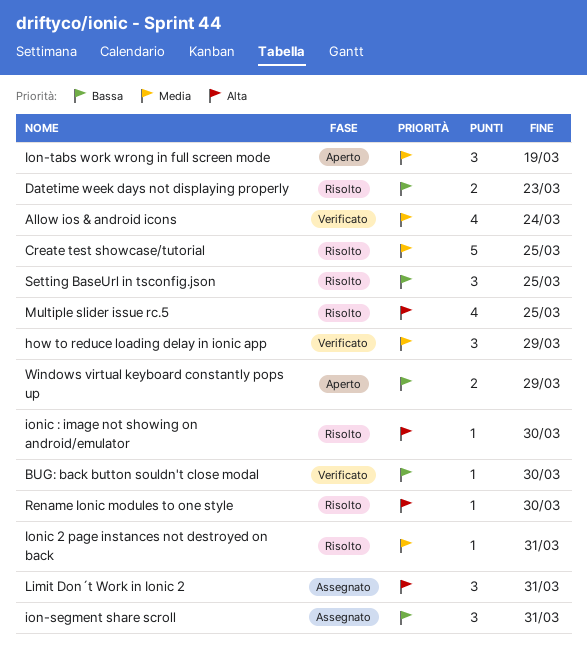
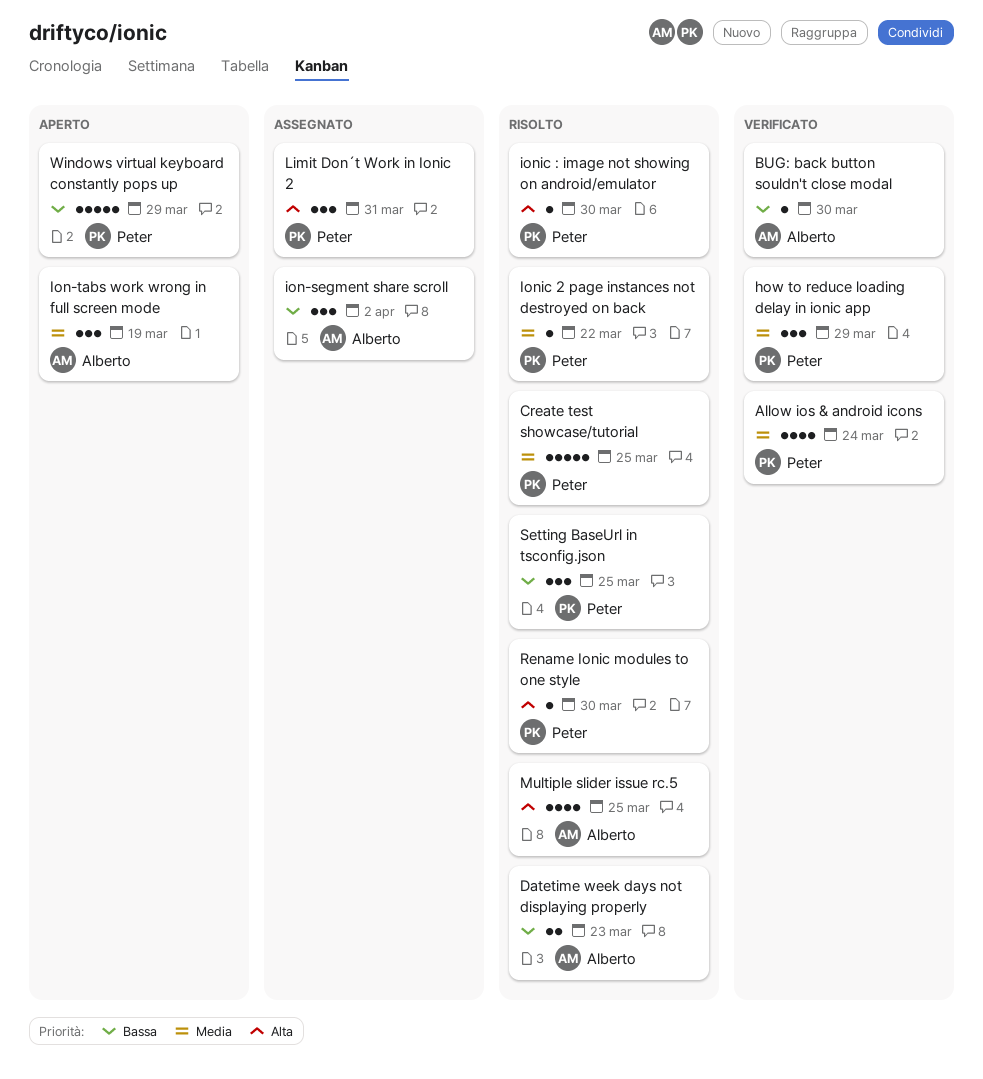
ion-segment share scroll, due: Mar 31 -> Apr 2
Ionic 2 page instances not destroyed on back, due: Mar 31 -> Mar 22
Windows virtual keyboard constantly pops up, estimate: 2 -> 5

